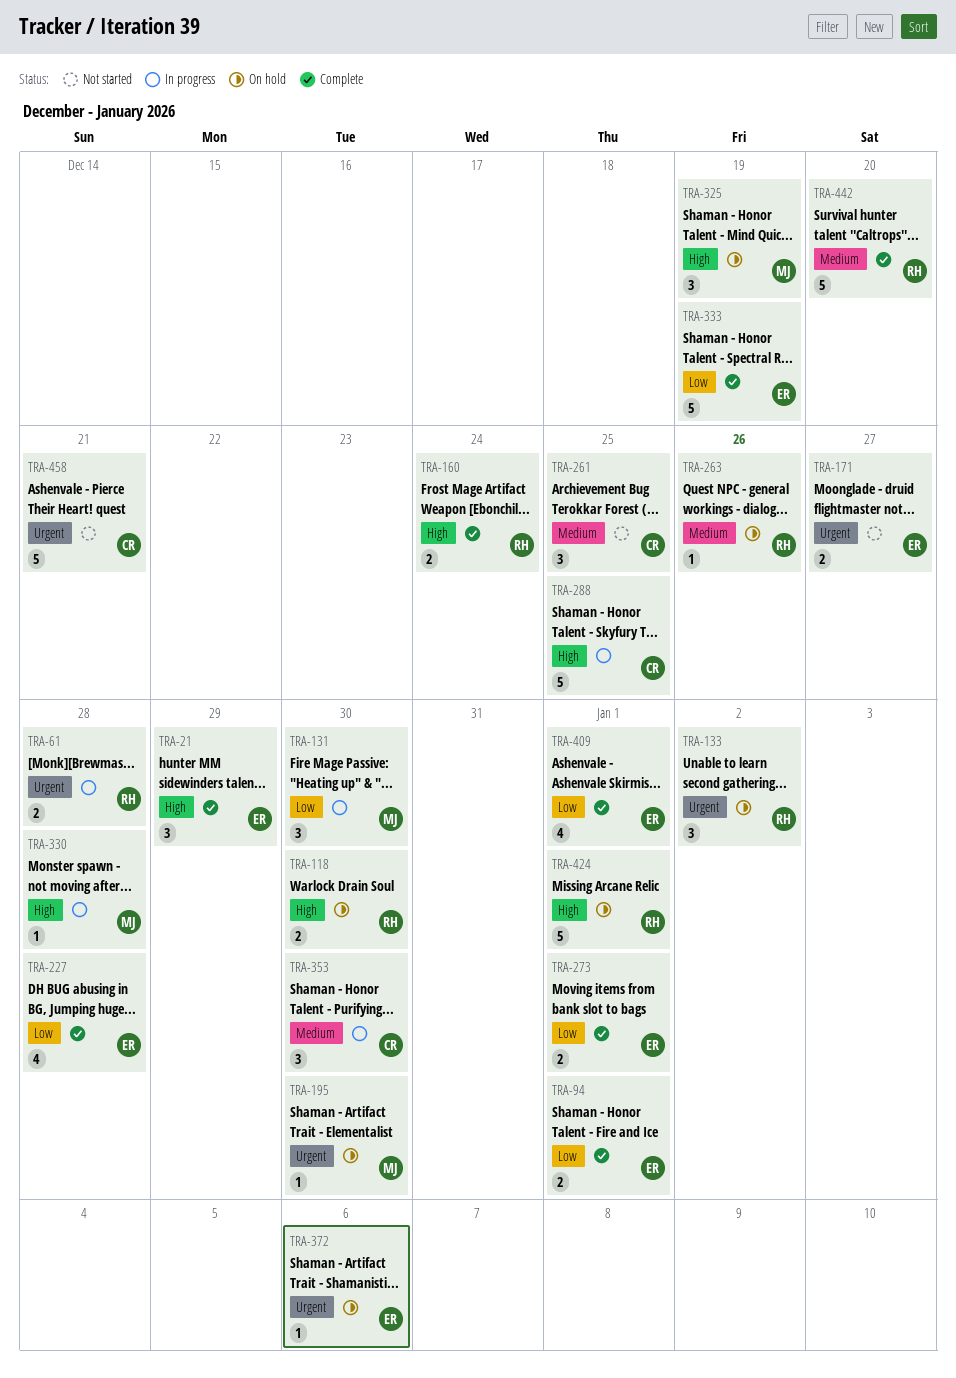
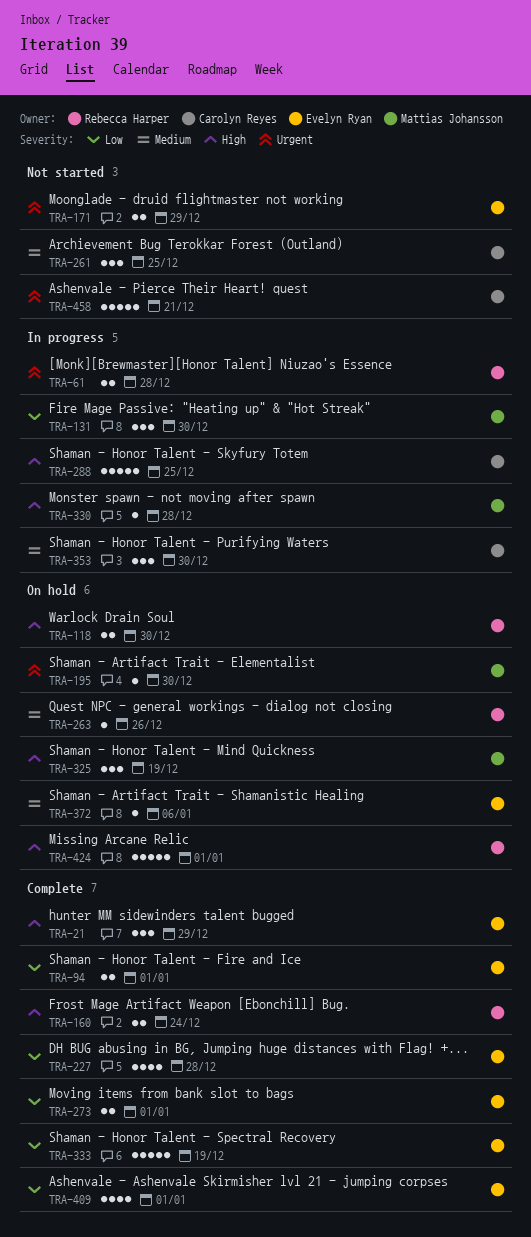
TRA-133: present -> none
TRA-171, due: Dec 27 -> Dec 29
TRA-372, priority: Urgent -> Medium
TRA-442: present -> none

